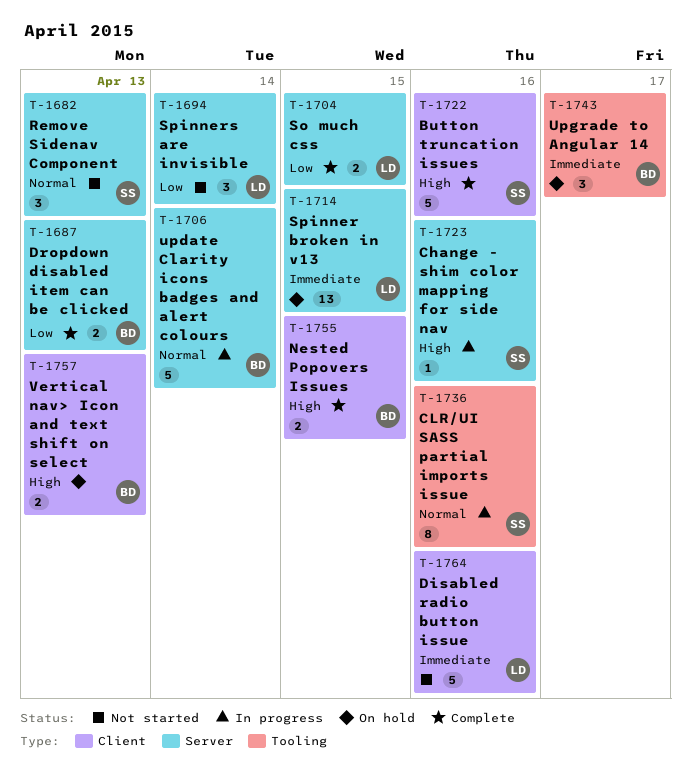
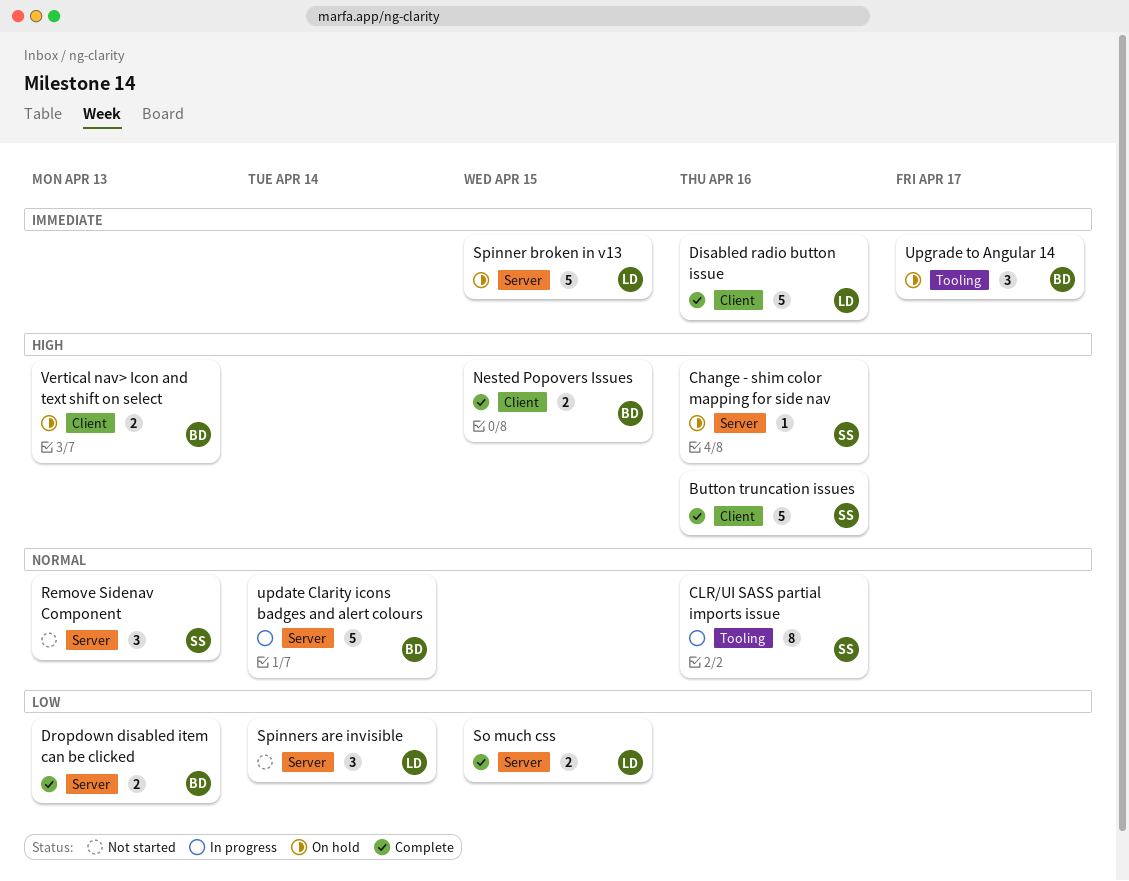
Change - shim color mapping for side nav, status: In progress -> On hold
Disabled radio button issue, status: Not started -> Complete
Spinner broken in v13, estimate: 13 -> 5

